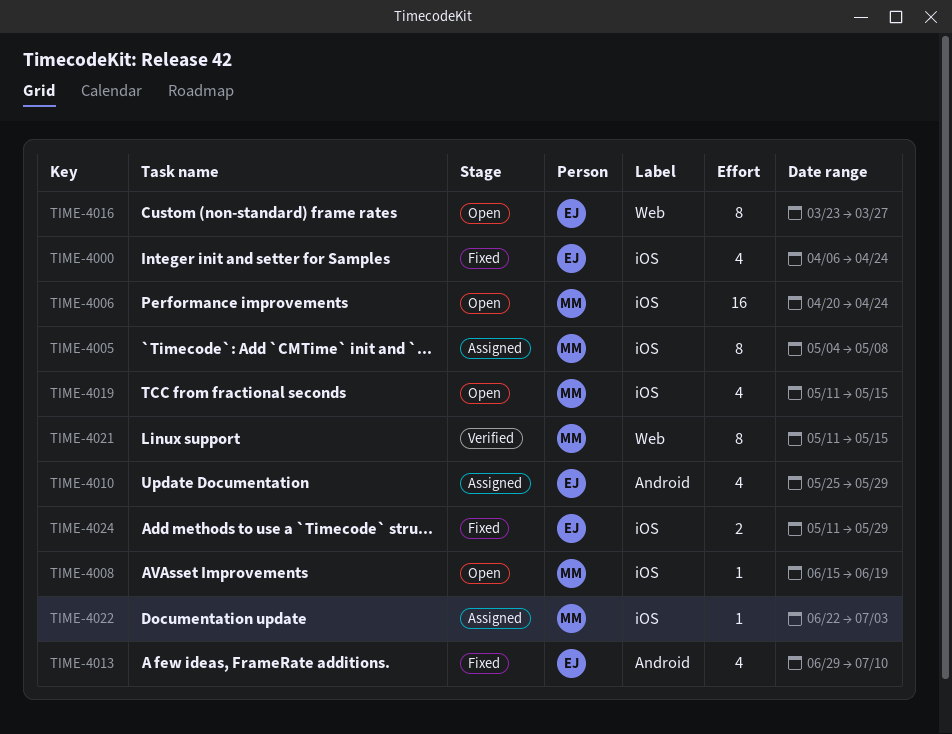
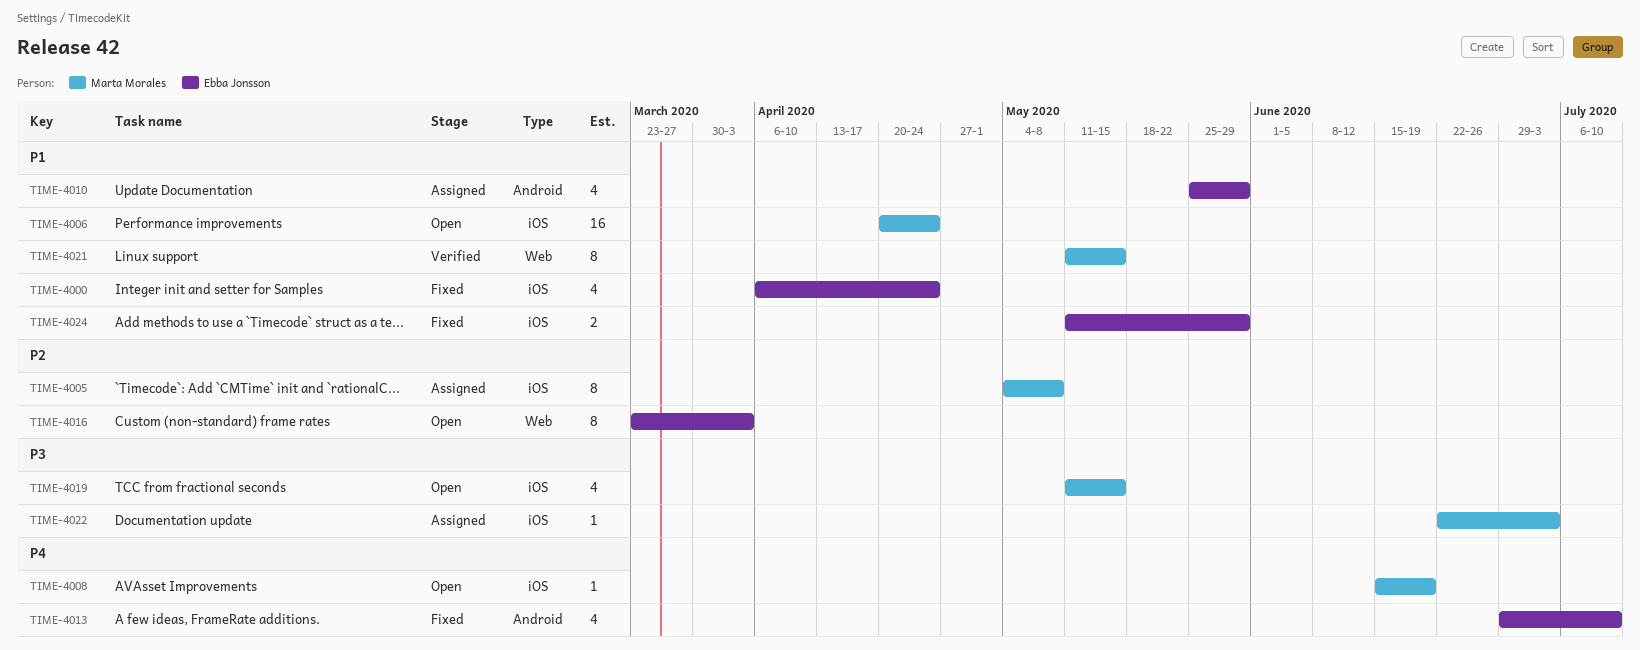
TIME-4016, due: Mar 27 -> Apr 3

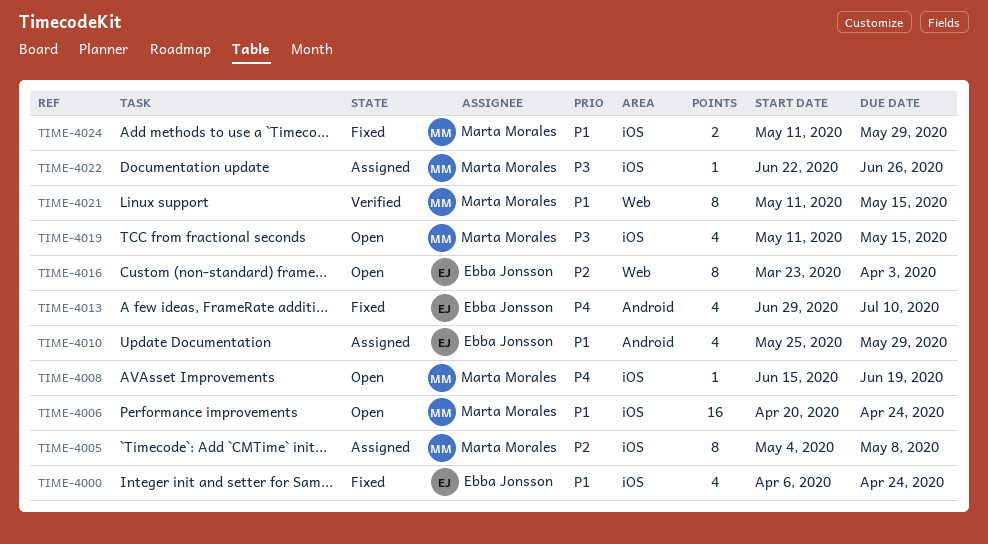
TIME-4022, due: Jul 3 -> Jun 26
TIME-4024, owner: Ebba Jonsson -> Marta Morales

